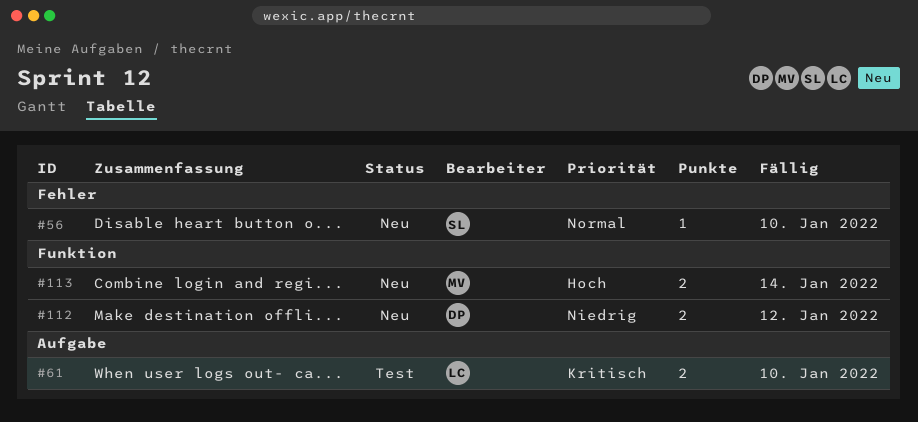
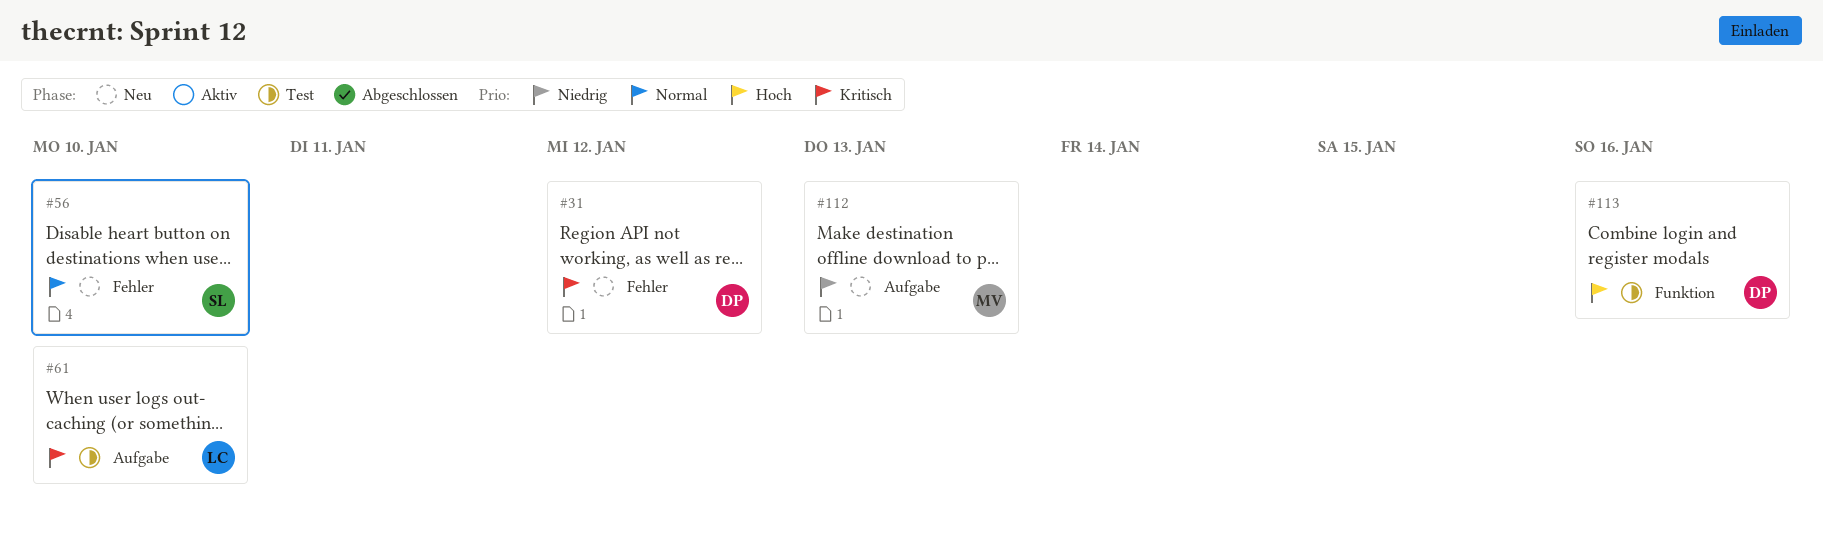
#31: none -> present
#112, owner: DP -> MV
#112, label: Funktion -> Aufgabe
#112, due: Jan 12 -> Jan 13
#113, status: Neu -> Test
#113, owner: MV -> DP
#113, due: Jan 14 -> Jan 16

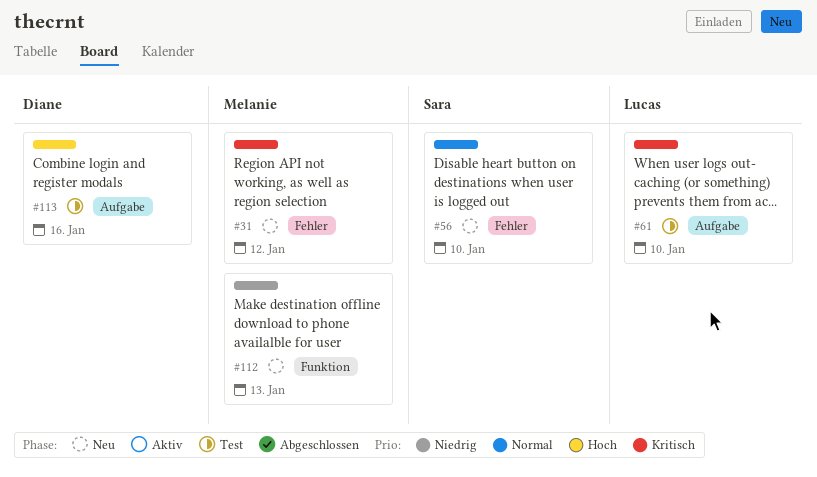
#31, owner: Diane -> Melanie
#112, label: Aufgabe -> Funktion
#113, label: Funktion -> Aufgabe

